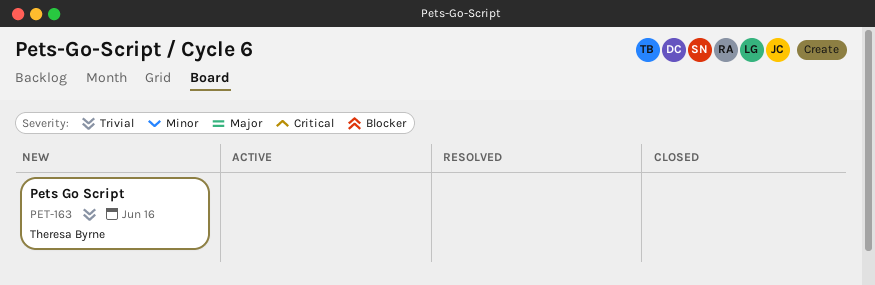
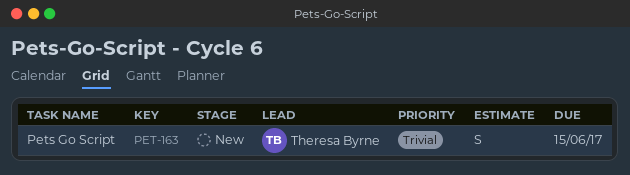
PET-163, due: Jun 16 -> Jun 15

